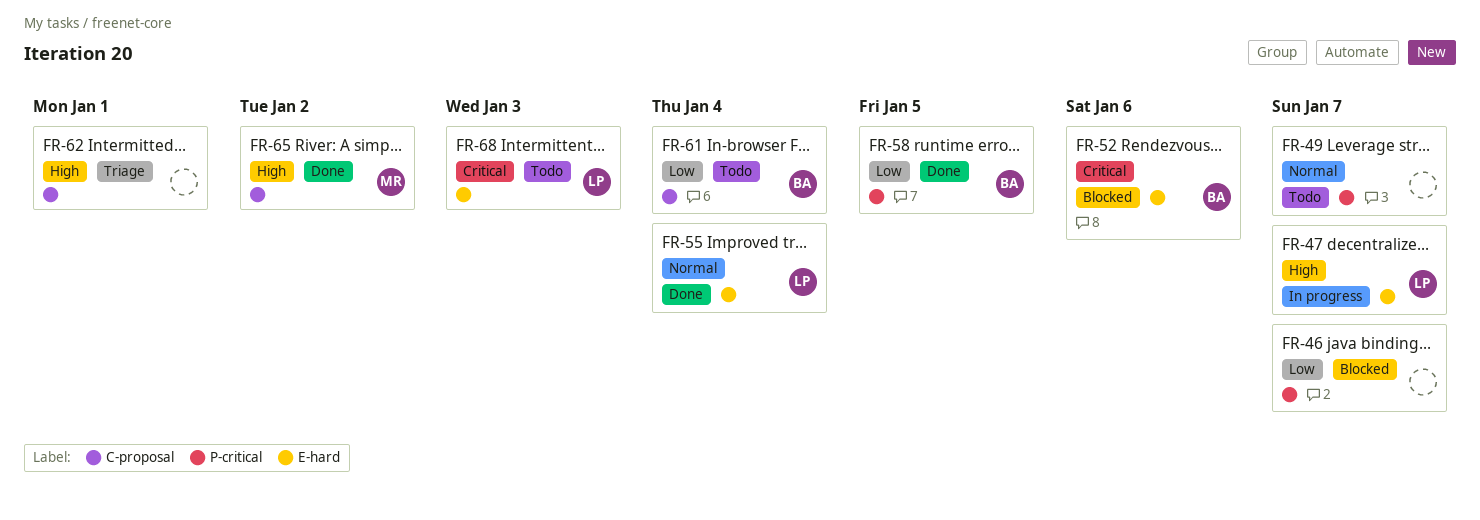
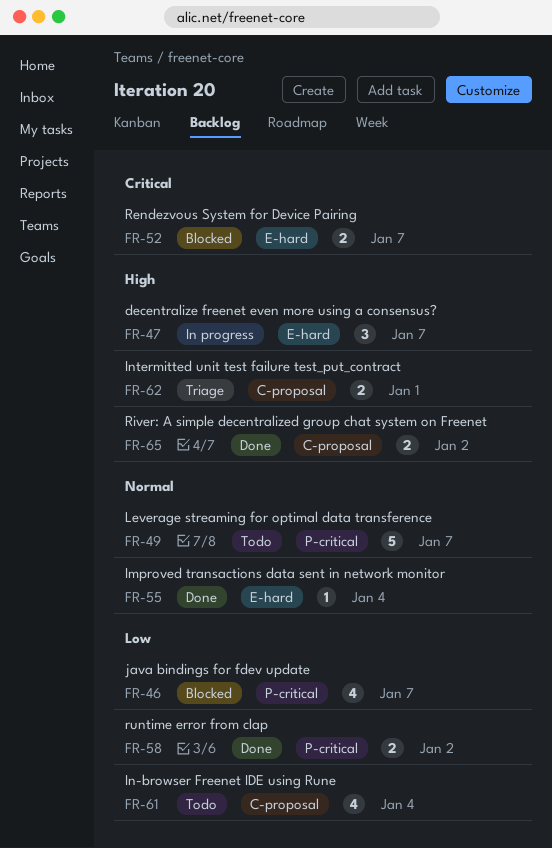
FR-52, due: Jan 6 -> Jan 7
FR-58, due: Jan 5 -> Jan 2
FR-68: present -> none

